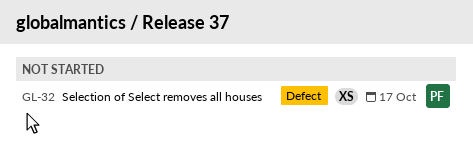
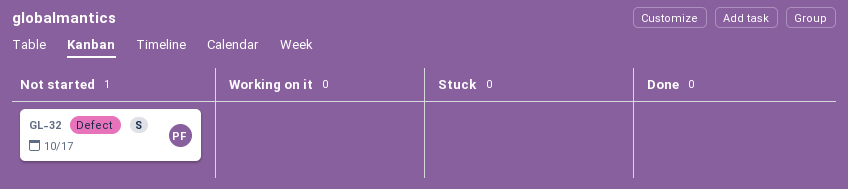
GL-32, estimate: XS -> S

